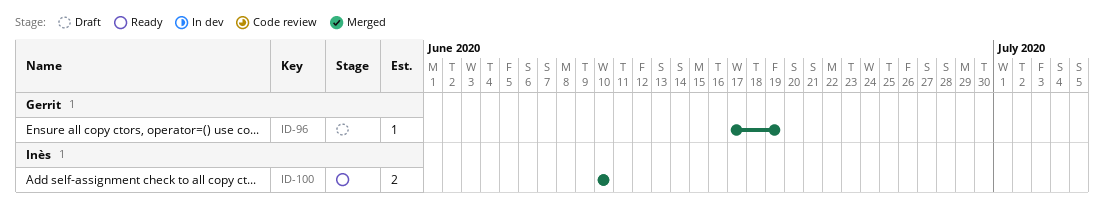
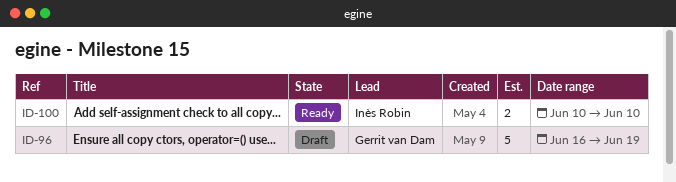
ID-96, estimate: 1 -> 5
ID-96, start: Jun 17 -> Jun 16

